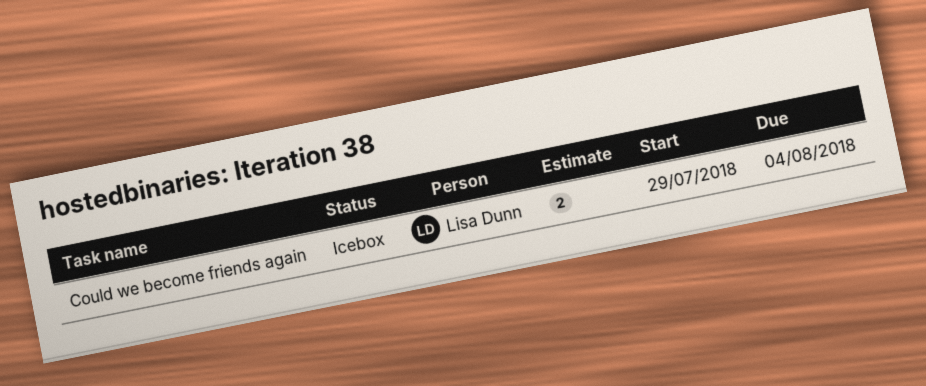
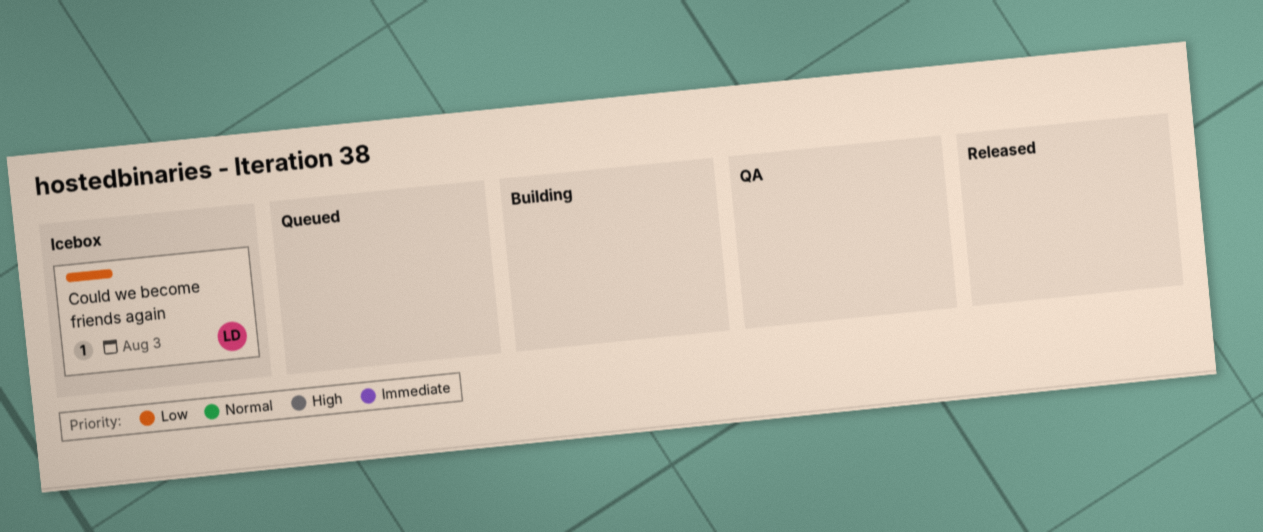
Could we become friends again, estimate: 2 -> 1
Could we become friends again, due: Aug 4 -> Aug 3

